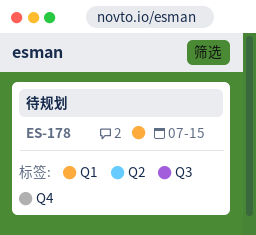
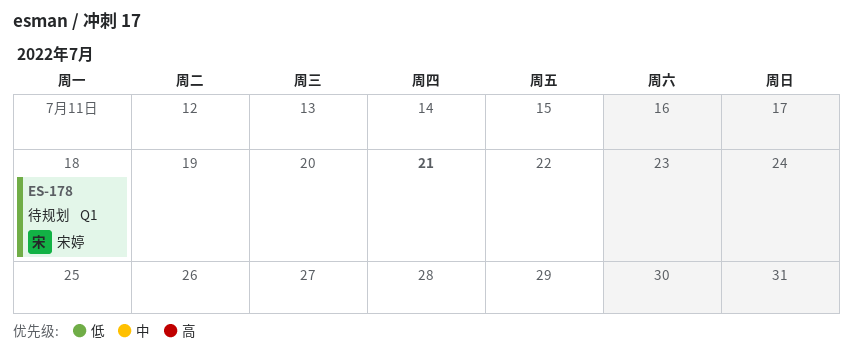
ES-178, due: Jul 15 -> Jul 18

